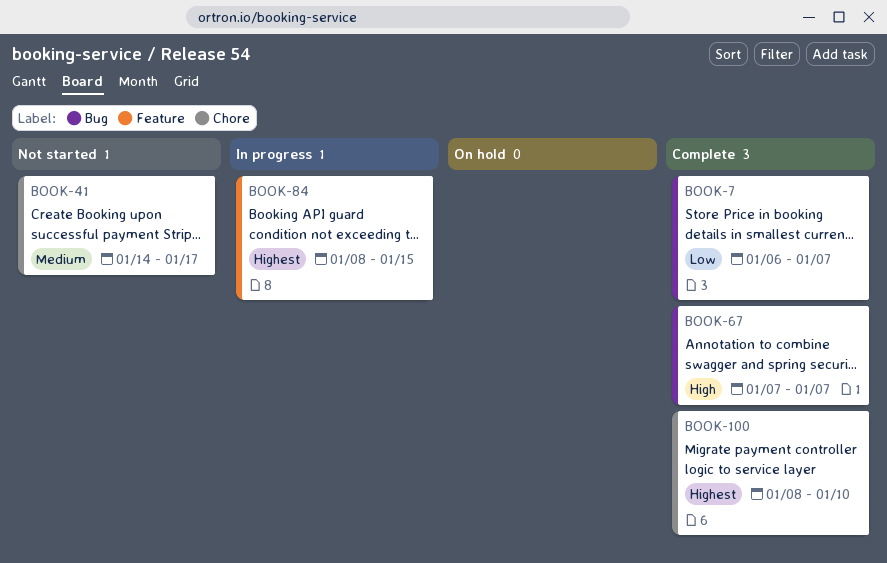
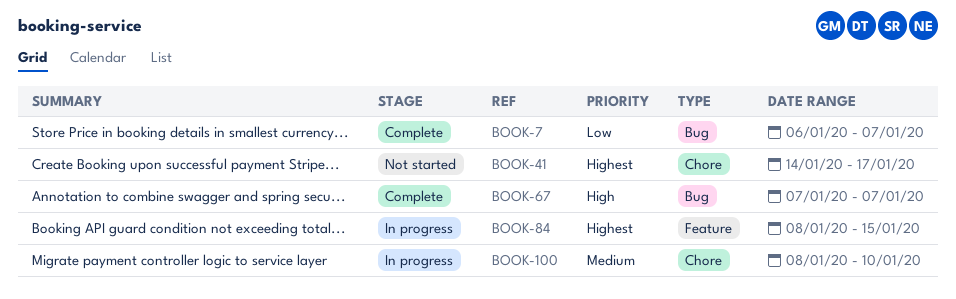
BOOK-41, priority: Medium -> Highest
BOOK-100, status: Complete -> In progress
BOOK-100, priority: Highest -> Medium

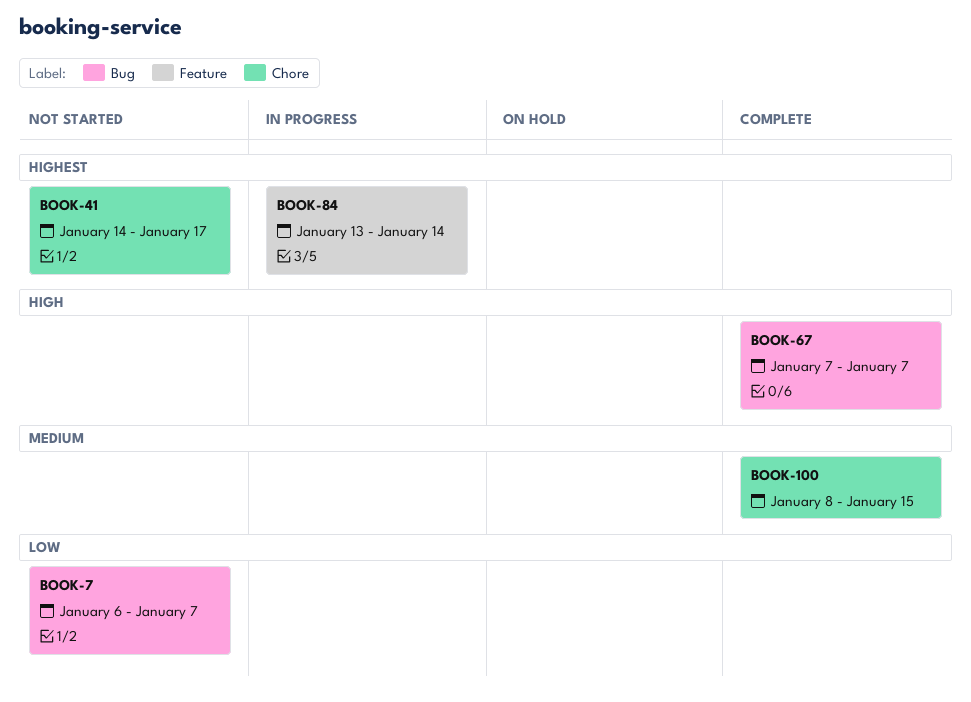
BOOK-7, status: Complete -> Not started
BOOK-84, start: Jan 8 -> Jan 13
BOOK-84, due: Jan 15 -> Jan 14
BOOK-100, status: In progress -> Complete
BOOK-100, due: Jan 10 -> Jan 15

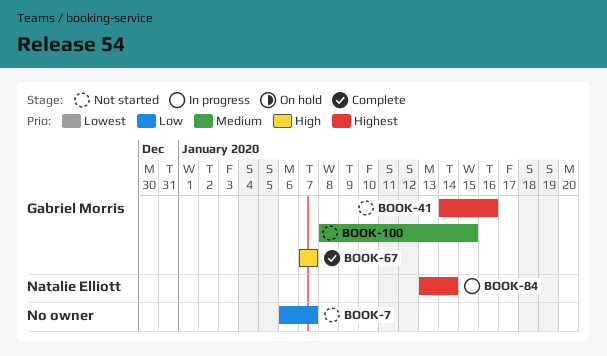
BOOK-41, due: Jan 17 -> Jan 16
BOOK-100, status: Complete -> Not started

